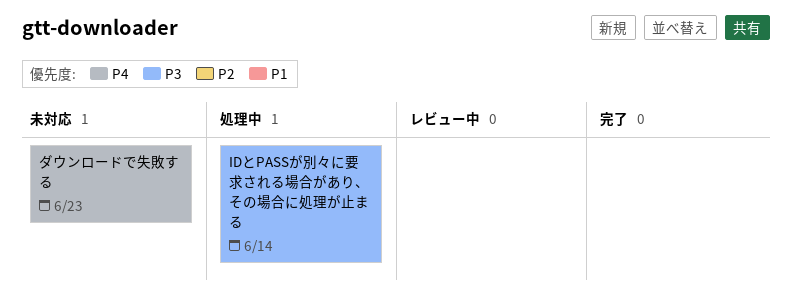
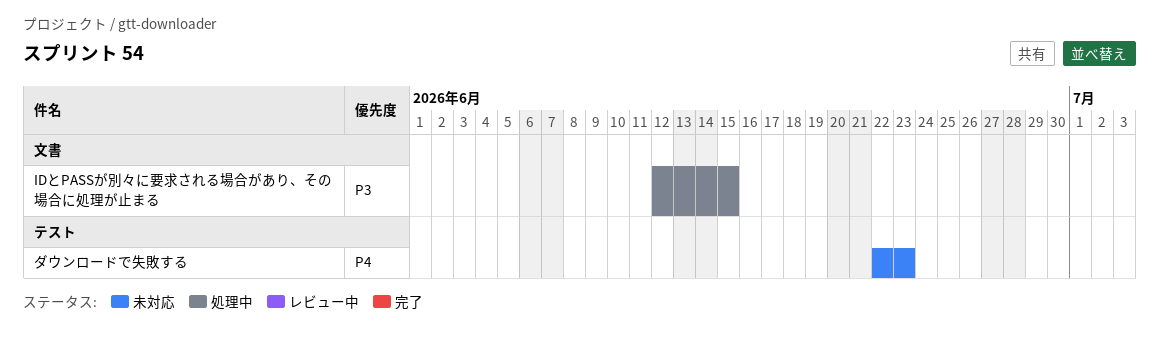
IDとPASSが別々に要求される場合があり、その場合に処理が止まる, due: Jun 14 -> Jun 15

